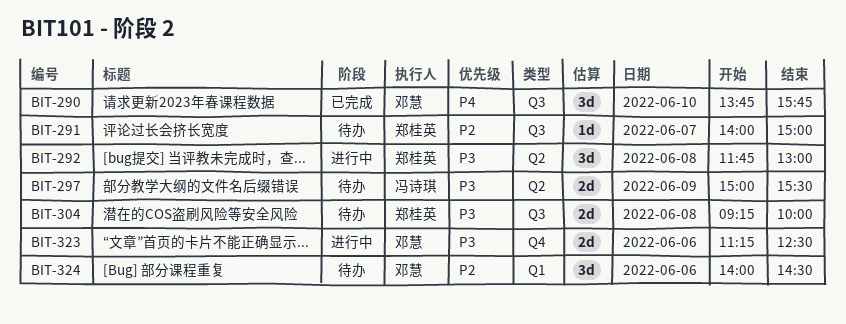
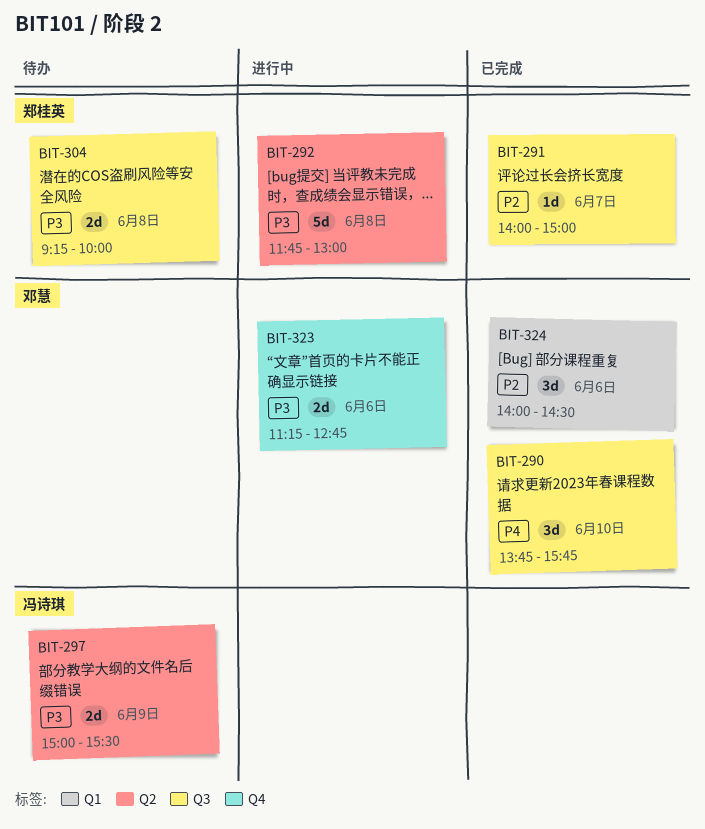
BIT-291, status: 待办 -> 已完成
BIT-292, estimate: 3d -> 5d
BIT-323, ends: 12:30 -> 12:45
BIT-324, status: 待办 -> 已完成

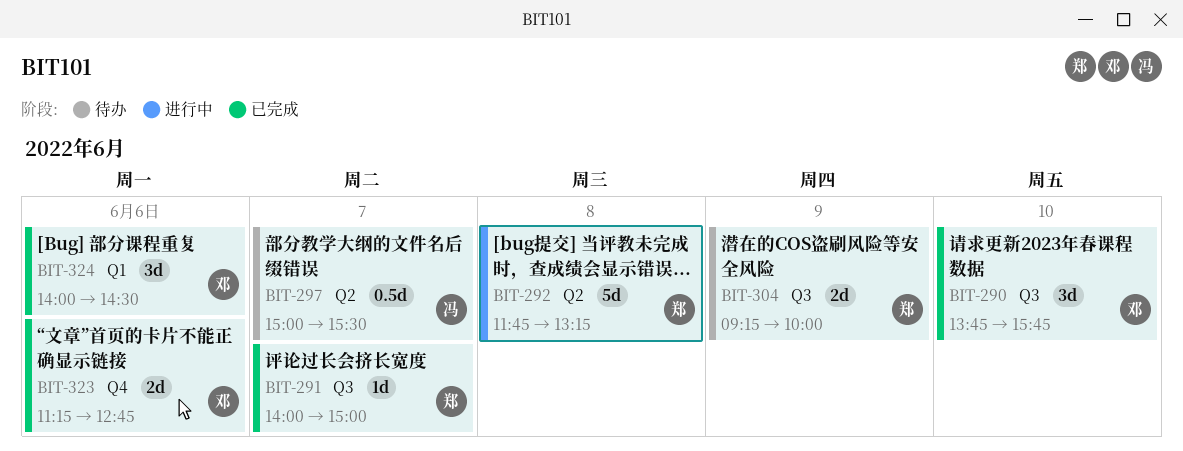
BIT-292, ends: 13:00 -> 13:15
BIT-297, estimate: 2d -> 0.5d
BIT-297, day: Jun 9 -> Jun 7
BIT-304, day: Jun 8 -> Jun 9
BIT-323, status: 进行中 -> 已完成

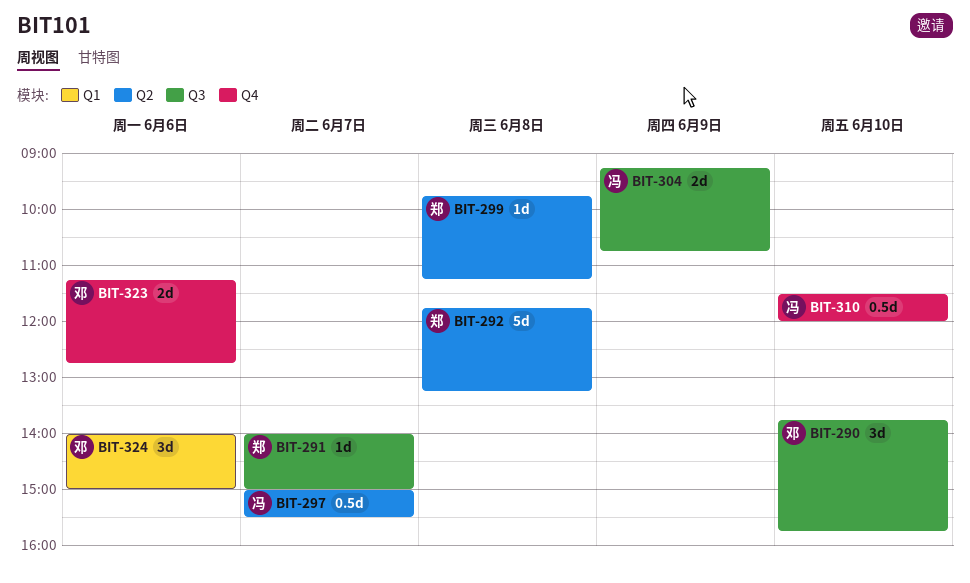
BIT-299: none -> present
BIT-304, owner: 郑 -> 冯
BIT-304, ends: 10:00 -> 10:45
BIT-310: none -> present
BIT-324, ends: 14:30 -> 15:00

